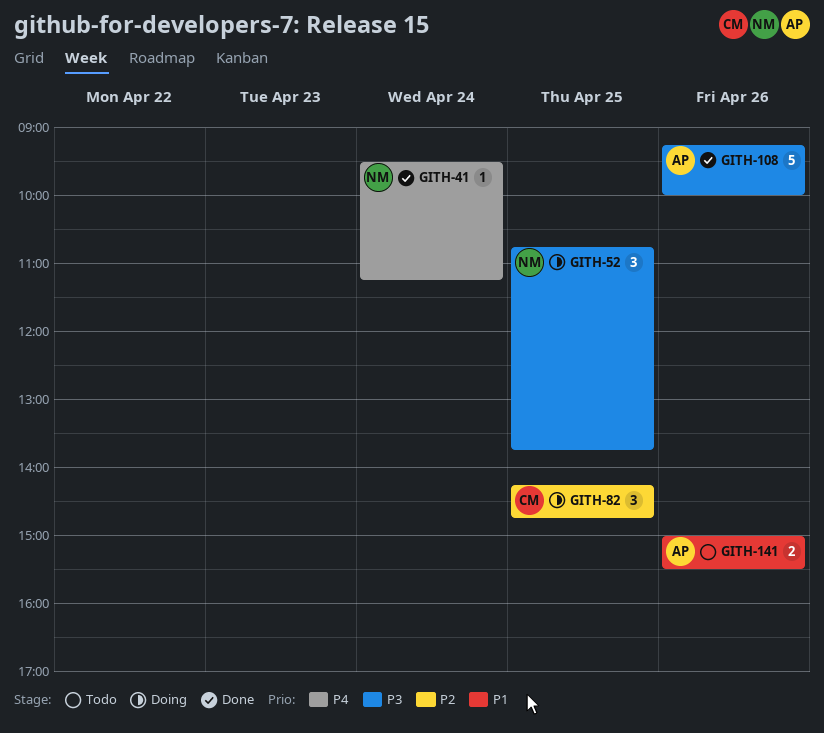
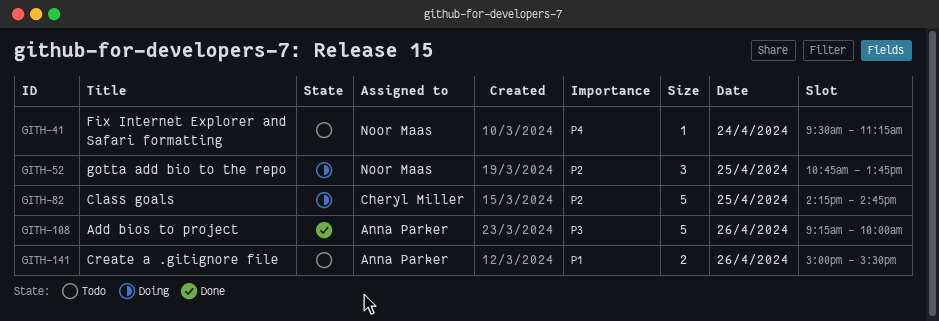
GITH-41, status: Done -> Todo
GITH-52, priority: P3 -> P2
GITH-82, estimate: 3 -> 5

